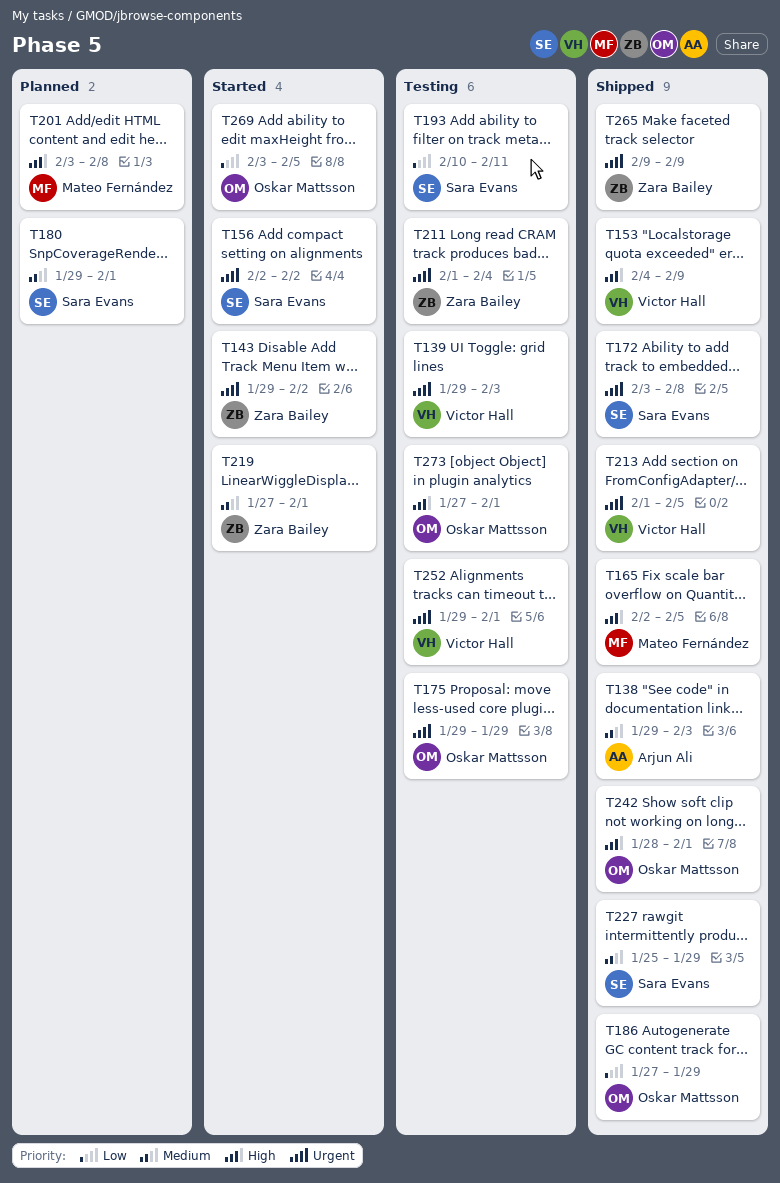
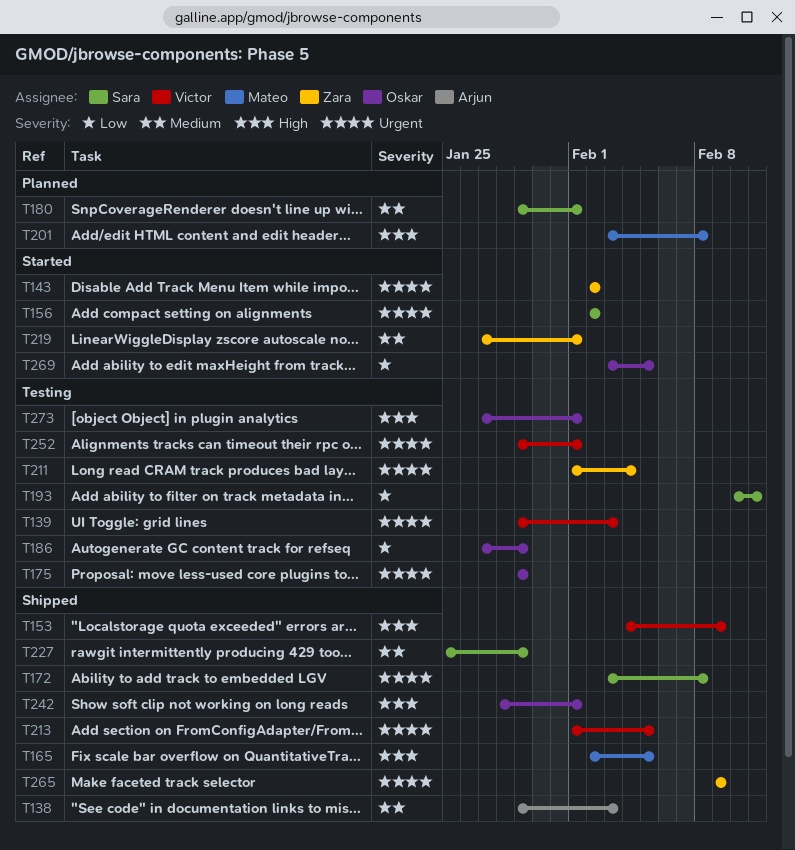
T143, start: Jan 29 -> Feb 2
T186, status: Shipped -> Testing

